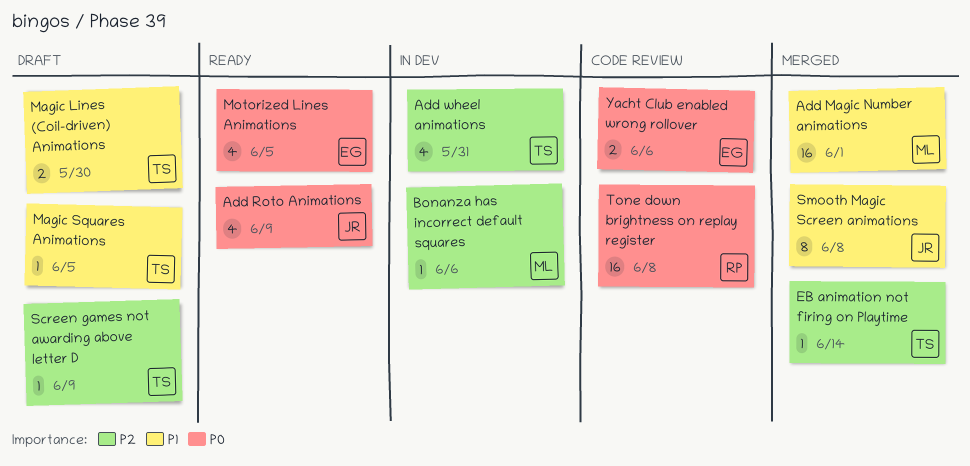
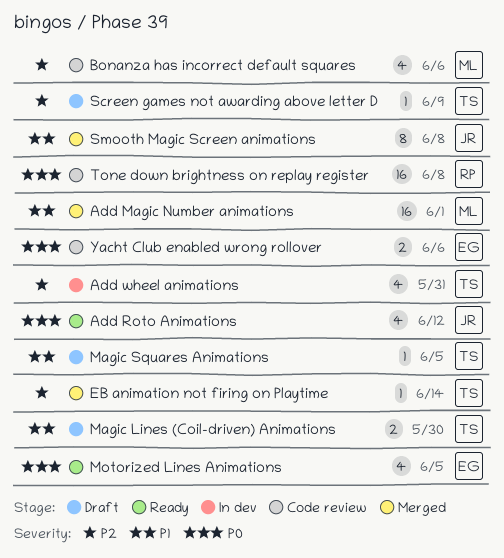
Add Roto Animations, due: Jun 9 -> Jun 12
Bonanza has incorrect default squares, status: In dev -> Code review
Bonanza has incorrect default squares, estimate: 1 -> 4

